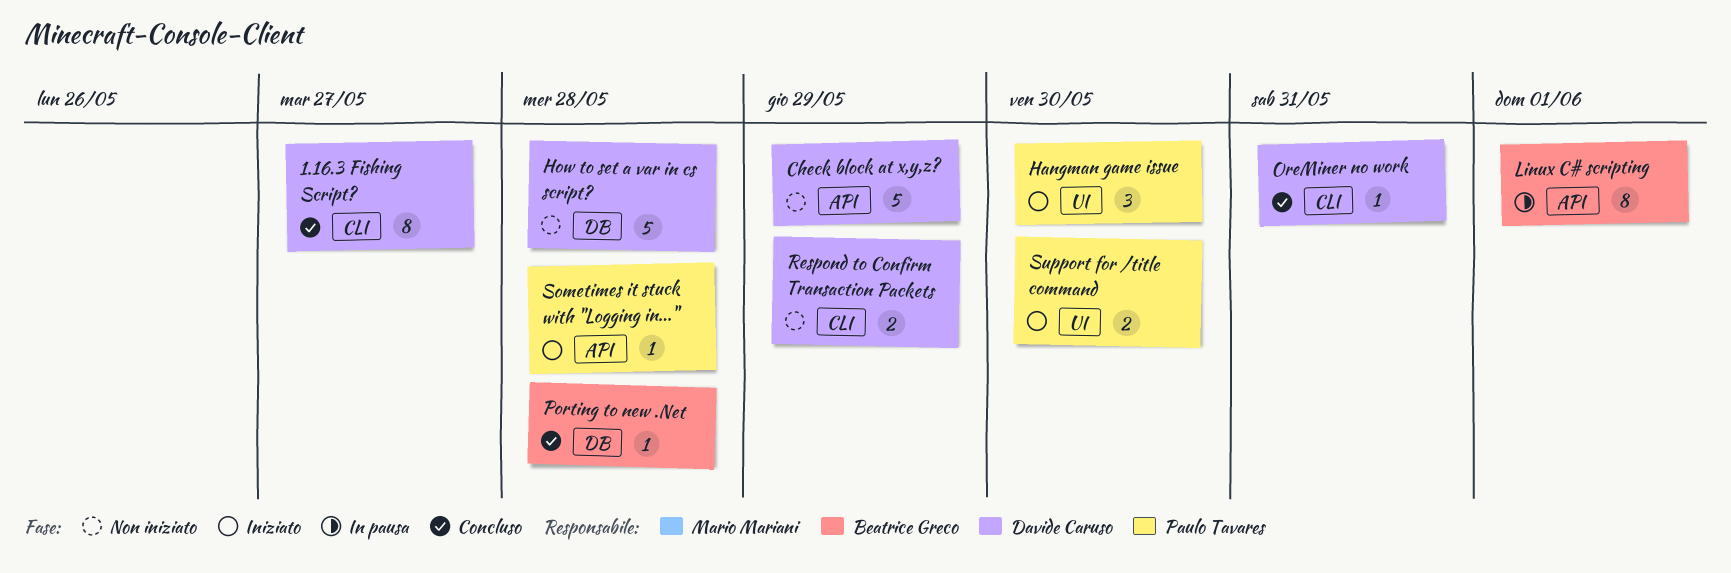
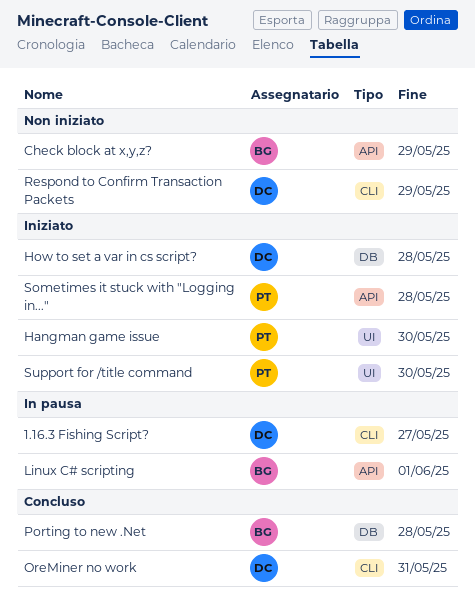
1.16.3 Fishing Script?, status: Concluso -> In pausa
Check block at x,y,z?, owner: Davide Caruso -> Beatrice Greco
How to set a var in cs script?, status: Non iniziato -> Iniziato

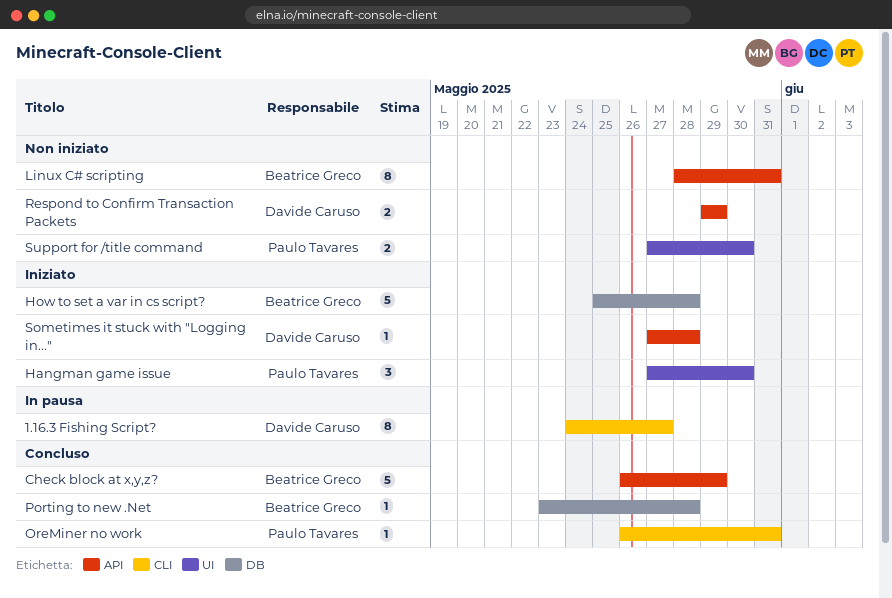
Check block at x,y,z?, status: Non iniziato -> Concluso
How to set a var in cs script?, owner: Davide Caruso -> Beatrice Greco
Linux C# scripting, status: In pausa -> Non iniziato
Linux C# scripting, due: Jun 1 -> May 31
OreMiner no work, owner: Davide Caruso -> Paulo Tavares
Respond to Confirm Transaction Packets, label: CLI -> API
Sometimes it stuck with "Logging in...", owner: Paulo Tavares -> Davide Caruso
Support for /title command, status: Iniziato -> Non iniziato

